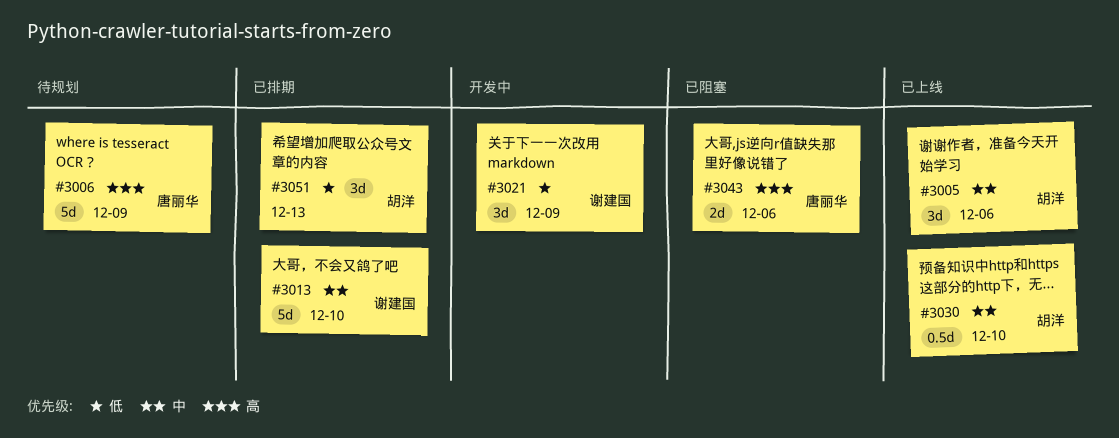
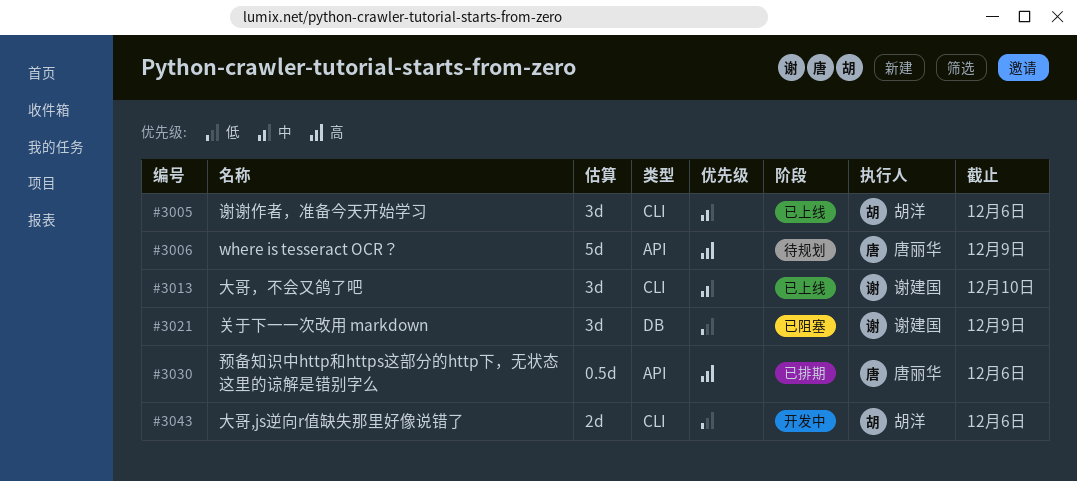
#3013, status: 已排期 -> 已上线
#3013, estimate: 5d -> 3d
#3021, status: 开发中 -> 已阻塞
#3030, status: 已上线 -> 已排期
#3030, owner: 胡洋 -> 唐丽华
#3030, priority: 中 -> 高
#3030, due: Dec 10 -> Dec 6
#3043, status: 已阻塞 -> 开发中
#3043, owner: 唐丽华 -> 胡洋
#3043, priority: 高 -> 低
#3051: present -> none

